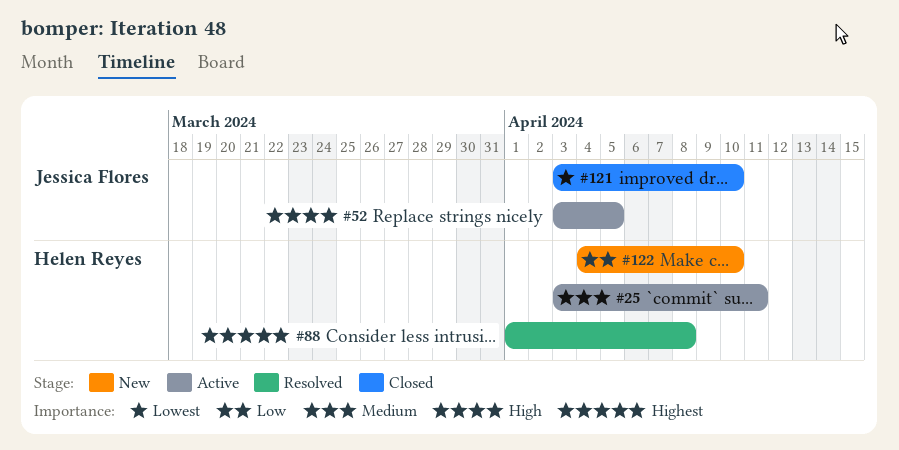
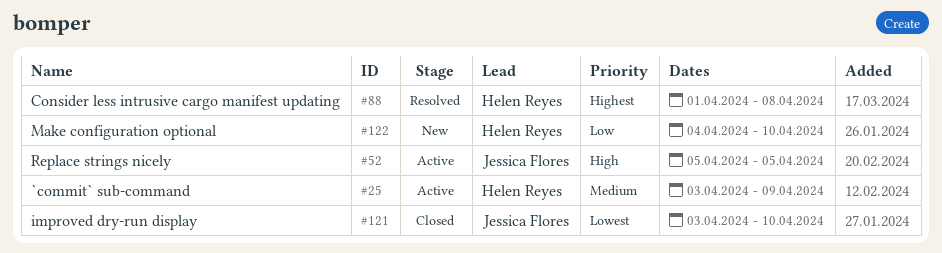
#25, due: Apr 11 -> Apr 9
#52, start: Apr 3 -> Apr 5

